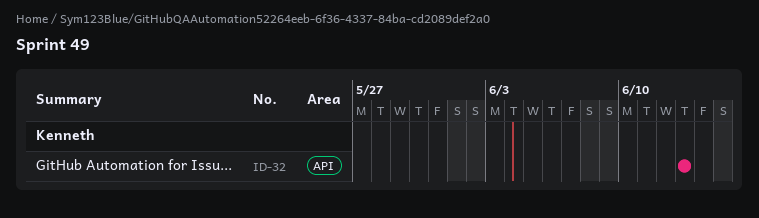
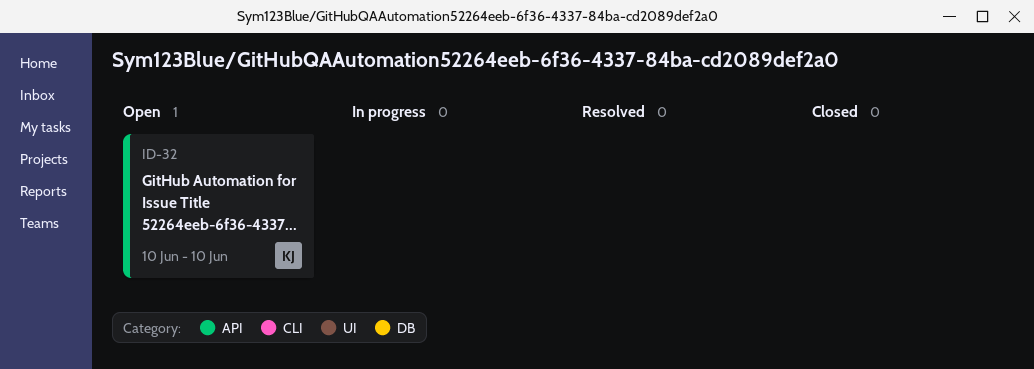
ID-32, start: Jun 13 -> Jun 10
ID-32, due: Jun 13 -> Jun 10

